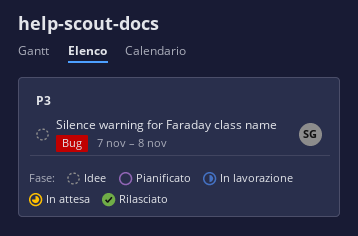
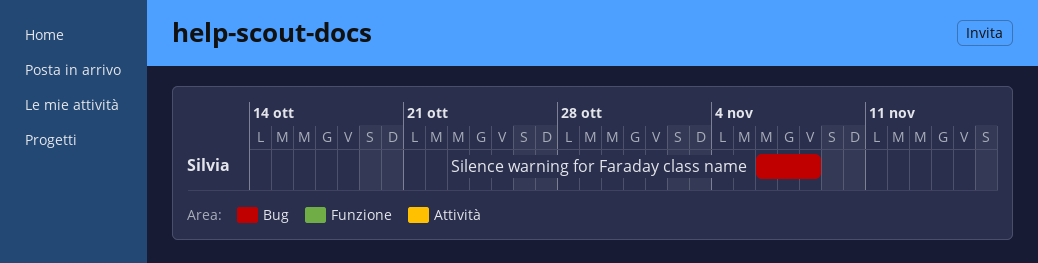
Silence warning for Faraday class name, start: Nov 7 -> Nov 6

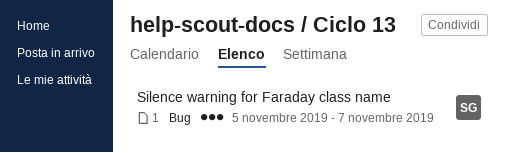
Silence warning for Faraday class name, start: Nov 6 -> Nov 5
Silence warning for Faraday class name, due: Nov 8 -> Nov 7

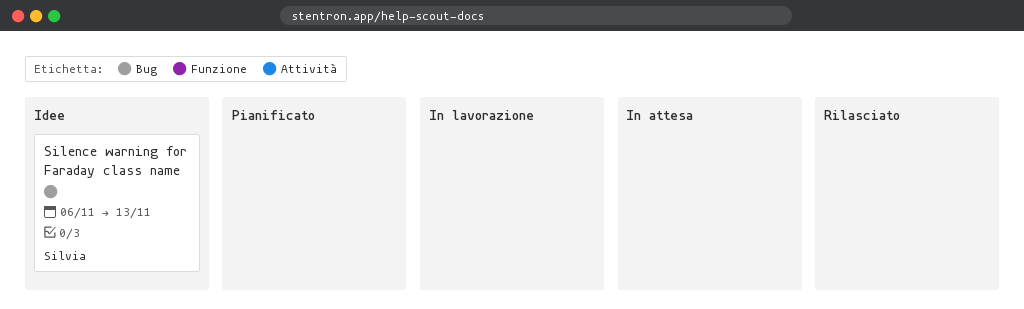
Silence warning for Faraday class name, start: Nov 5 -> Nov 6
Silence warning for Faraday class name, due: Nov 7 -> Nov 13

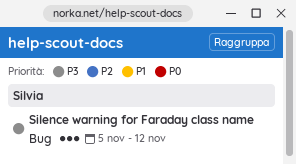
Silence warning for Faraday class name, start: Nov 6 -> Nov 5
Silence warning for Faraday class name, due: Nov 13 -> Nov 12

